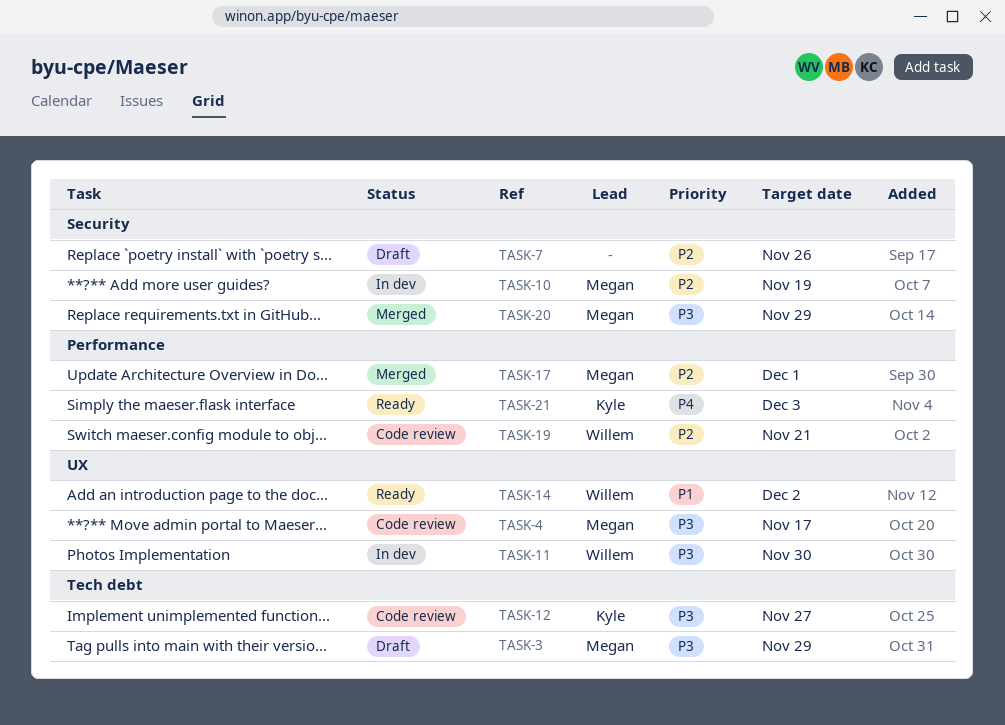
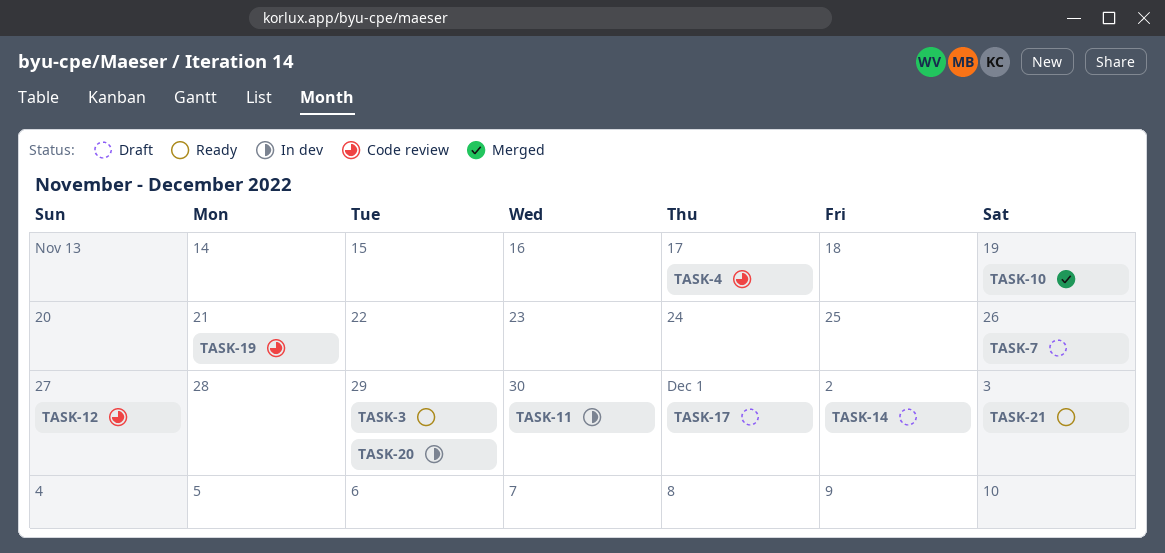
TASK-3, status: Draft -> Ready
TASK-10, status: In dev -> Merged
TASK-14, status: Ready -> Draft
TASK-17, status: Merged -> Draft
TASK-20, status: Merged -> In dev

